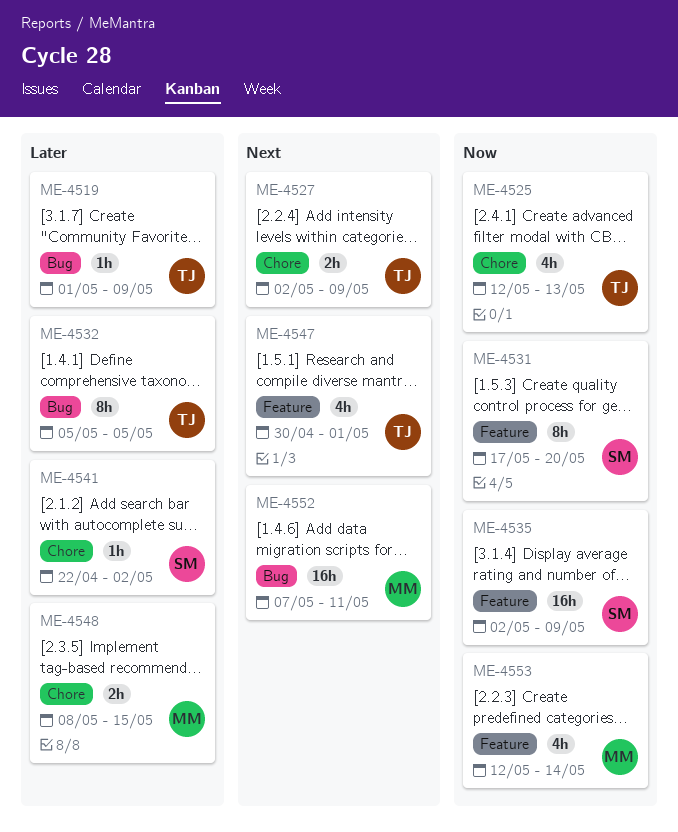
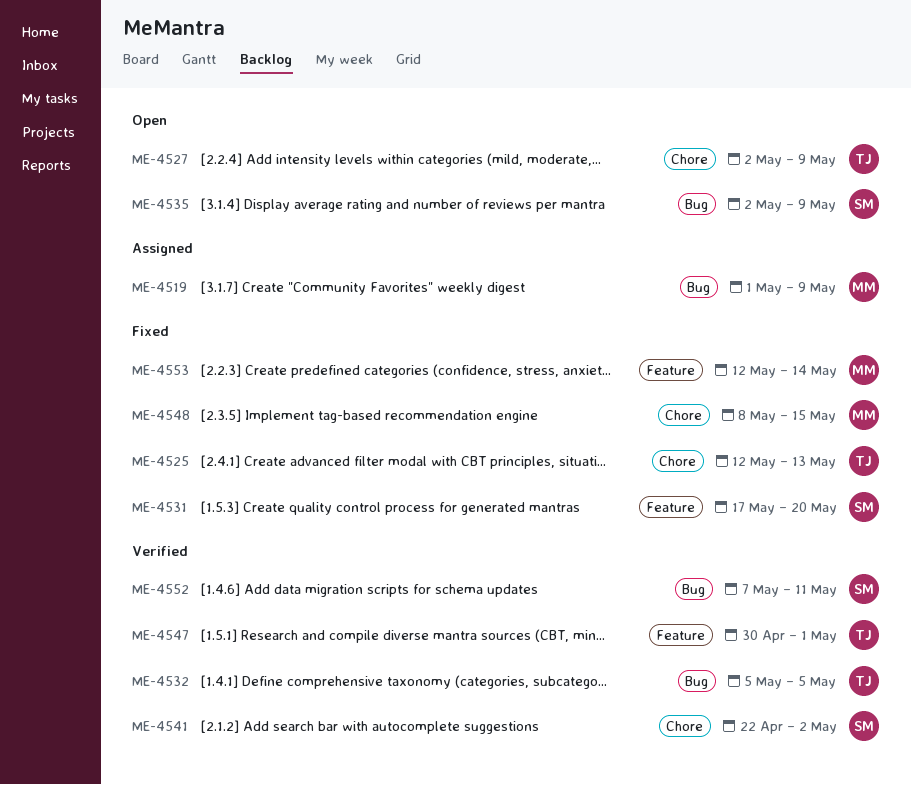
ME-4519, owner: TJ -> MM
ME-4535, label: Feature -> Bug
ME-4552, owner: MM -> SM

